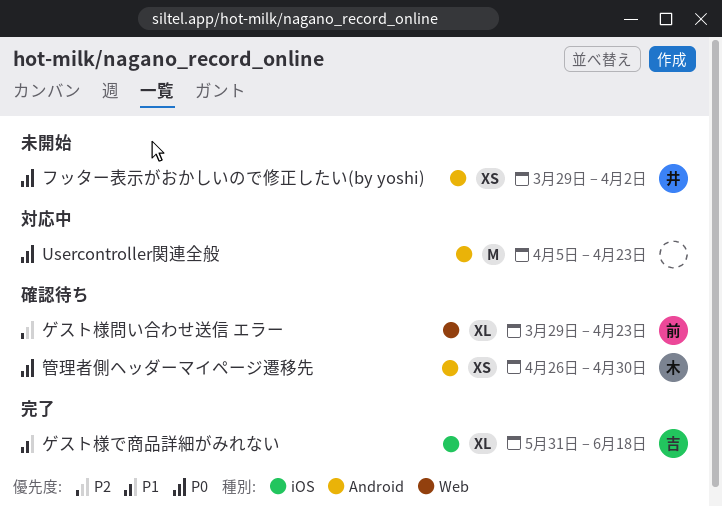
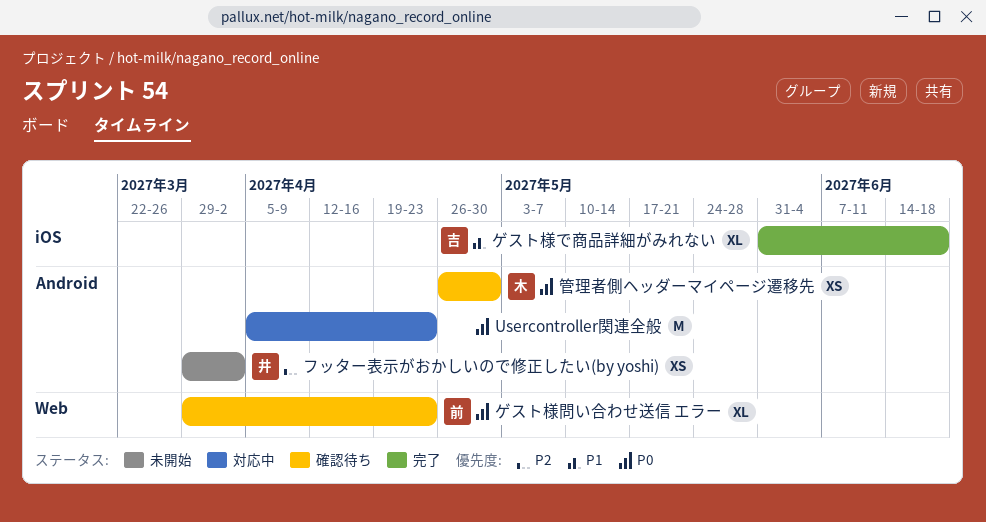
ゲスト様問い合わせ送信 エラー, priority: P2 -> P0
フッター表示がおかしいので修正したい(by yoshi), priority: P0 -> P2

